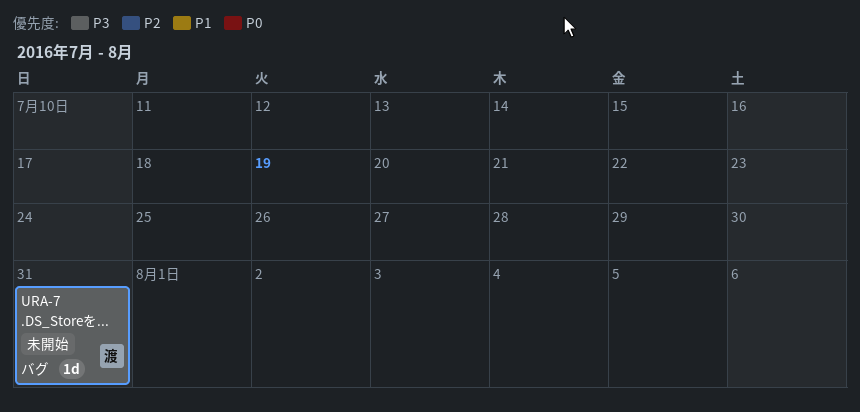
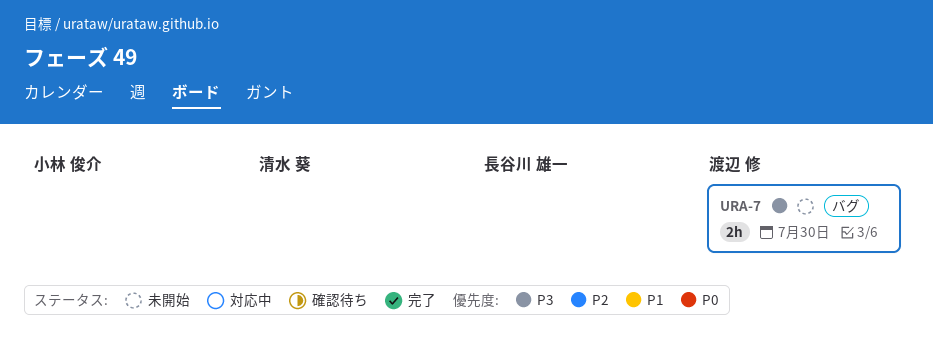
URA-7, estimate: 1d -> 2h
URA-7, due: Jul 31 -> Jul 30

